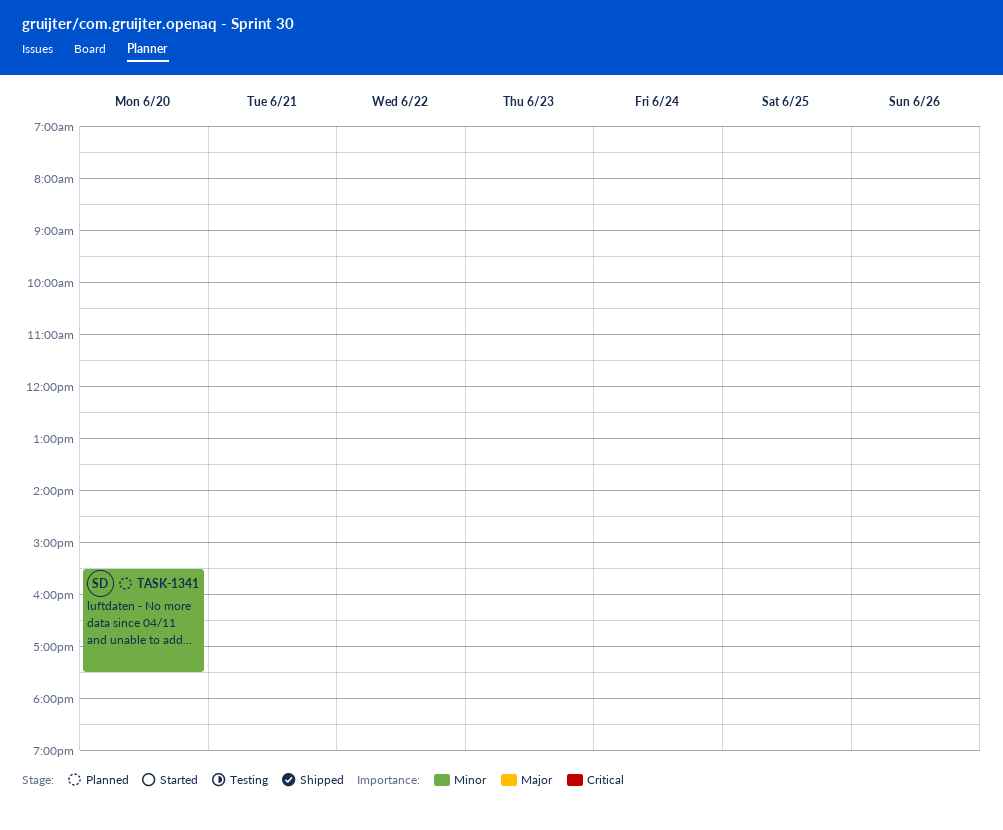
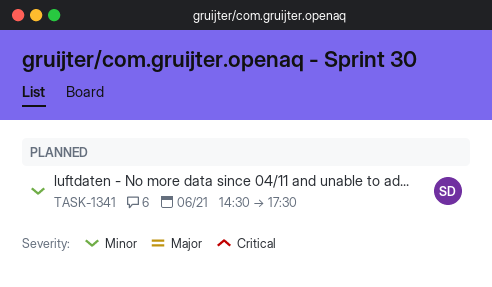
TASK-1341, day: Jun 20 -> Jun 21
TASK-1341, begins: 15:30 -> 14:30

